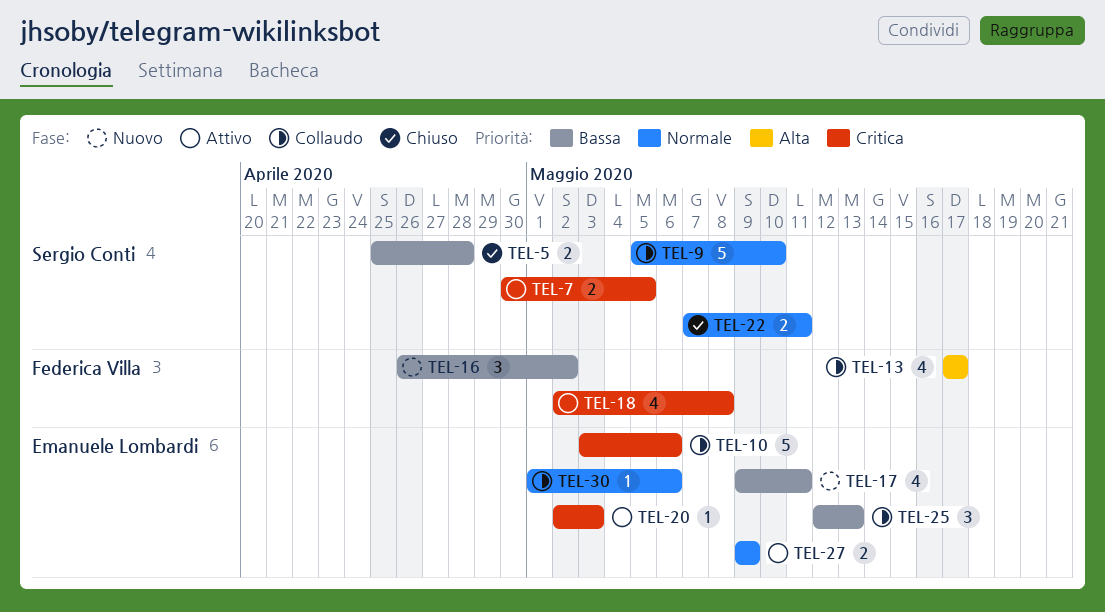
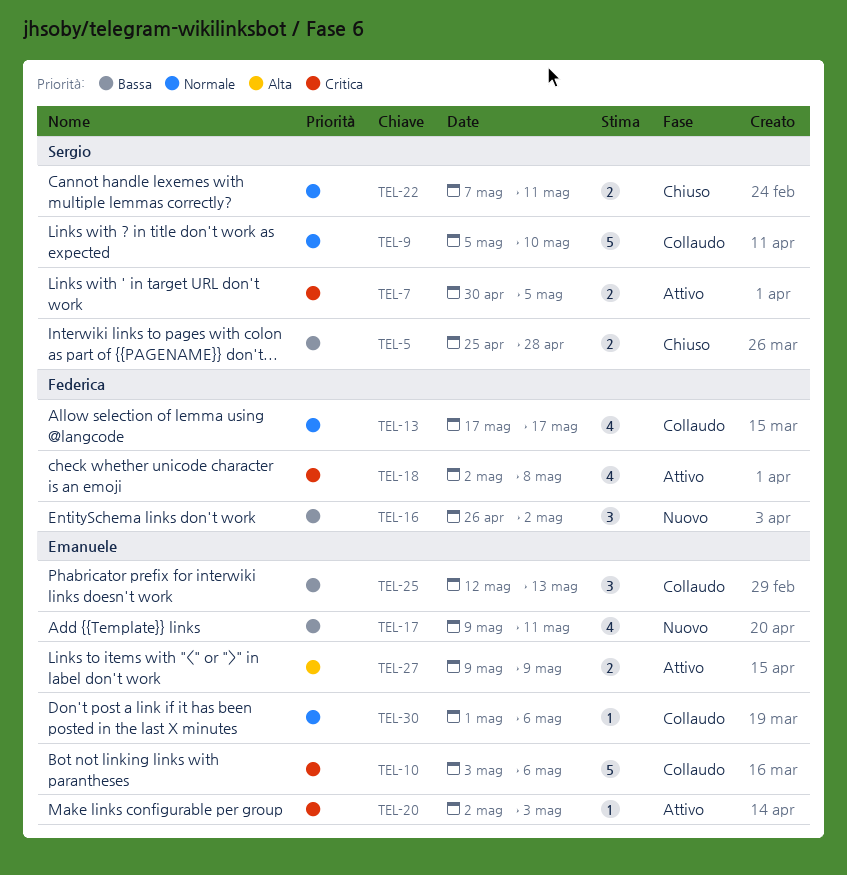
TEL-13, priority: Alta -> Normale
TEL-27, priority: Normale -> Alta

